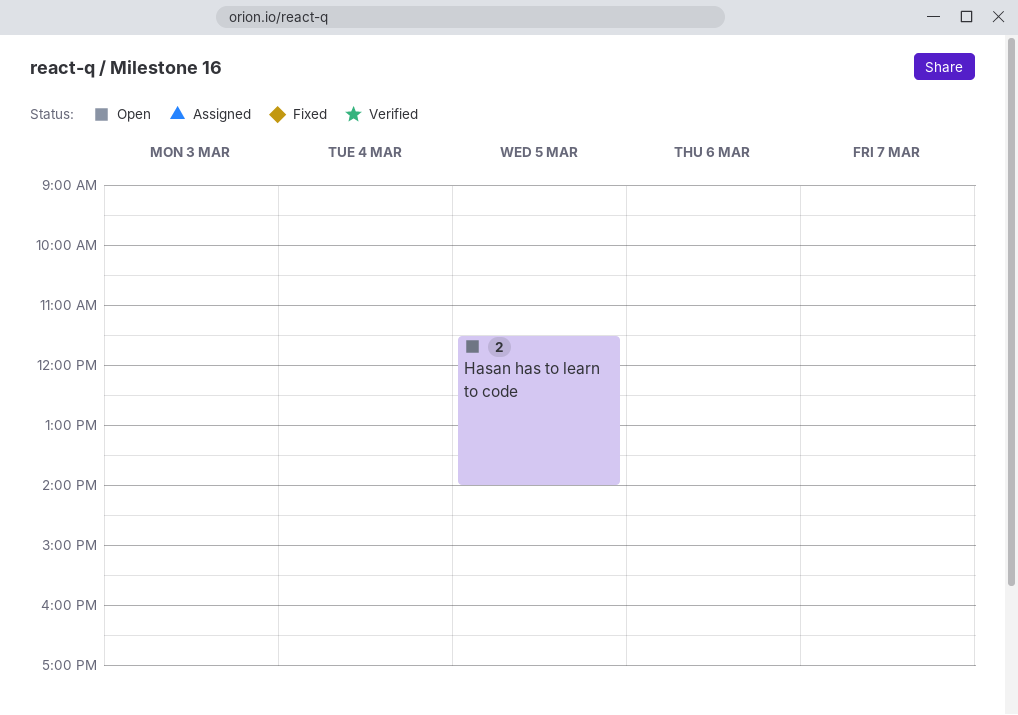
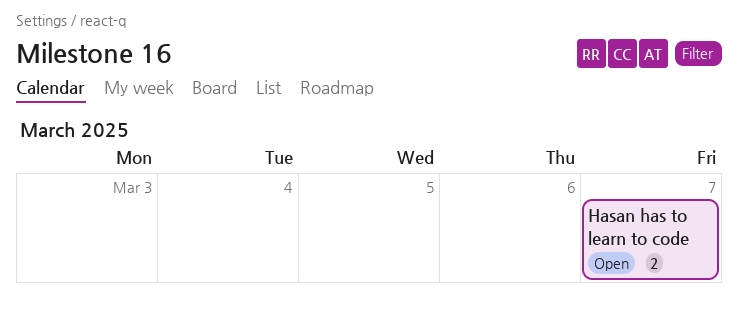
Hasan has to learn to code, day: Mar 5 -> Mar 7

